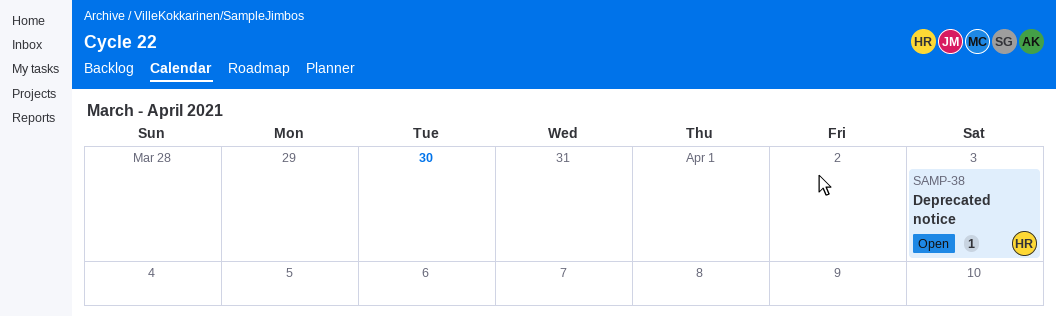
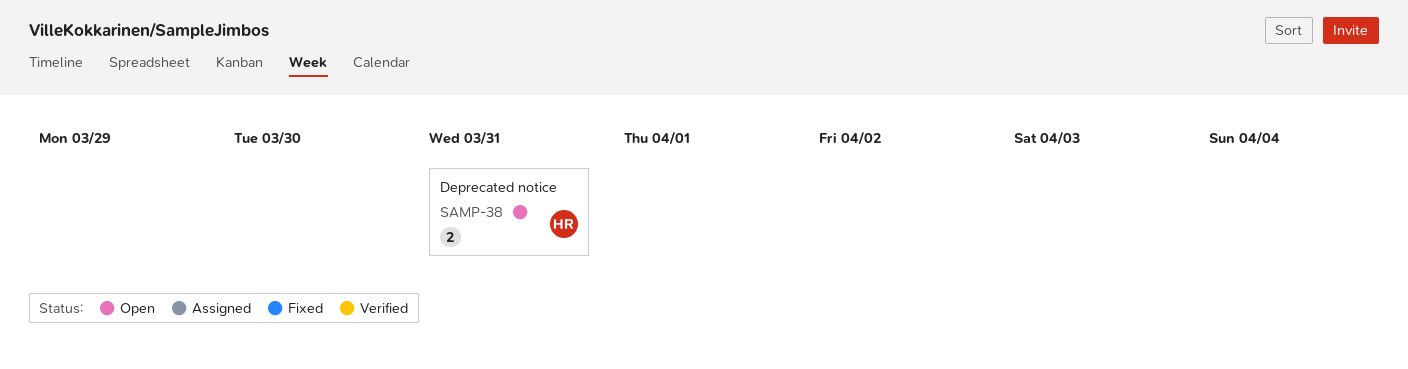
SAMP-38, estimate: 1 -> 2
SAMP-38, due: Apr 3 -> Mar 31

